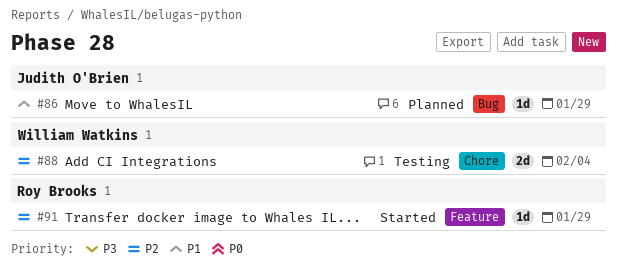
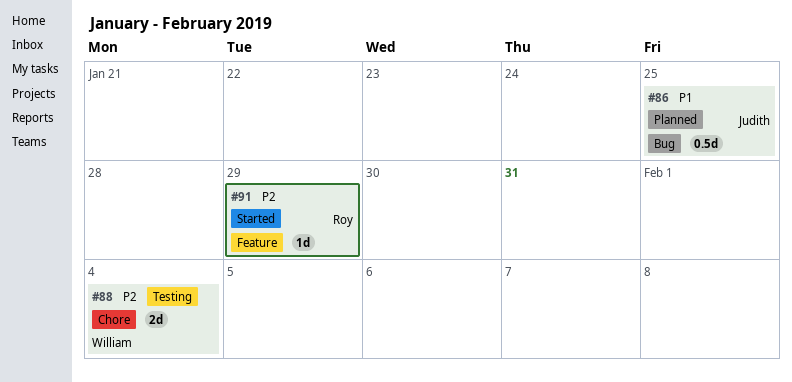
#86, estimate: 1d -> 0.5d
#86, due: Jan 29 -> Jan 25

